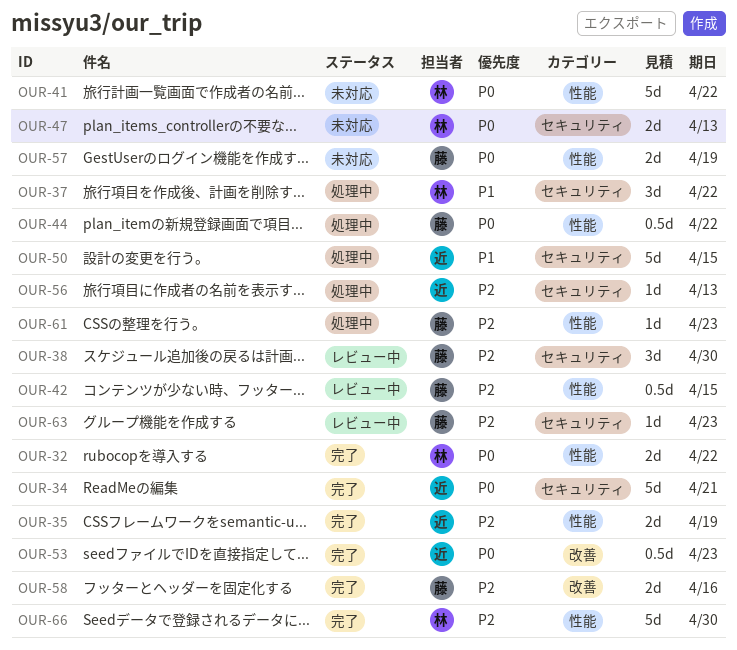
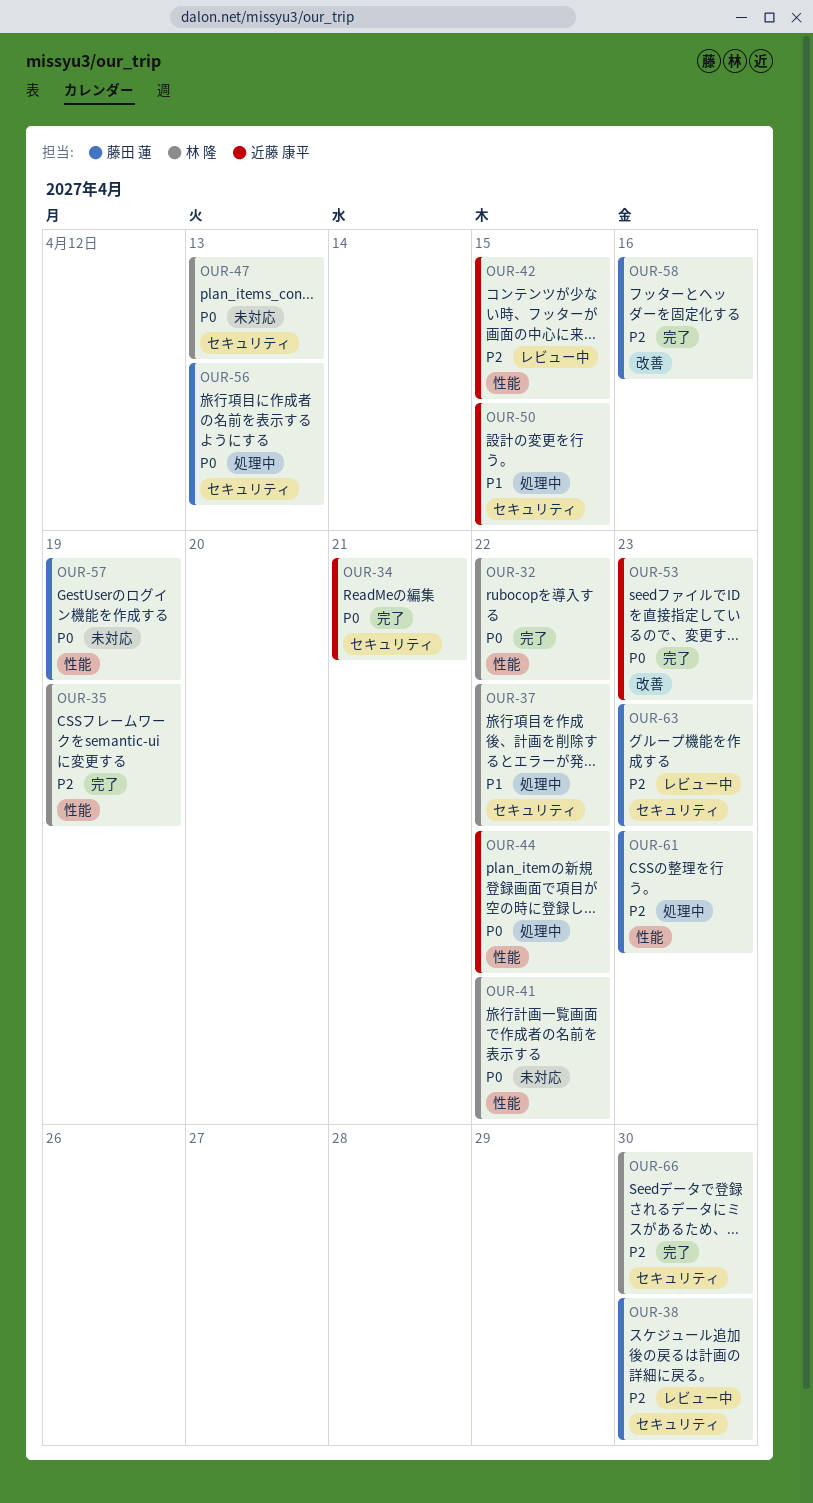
OUR-35, owner: 近藤 康平 -> 林 隆
OUR-42, owner: 藤田 蓮 -> 近藤 康平
OUR-44, owner: 藤田 蓮 -> 近藤 康平
OUR-56, owner: 近藤 康平 -> 藤田 蓮
OUR-56, priority: P2 -> P0
OUR-66, label: 性能 -> セキュリティ

